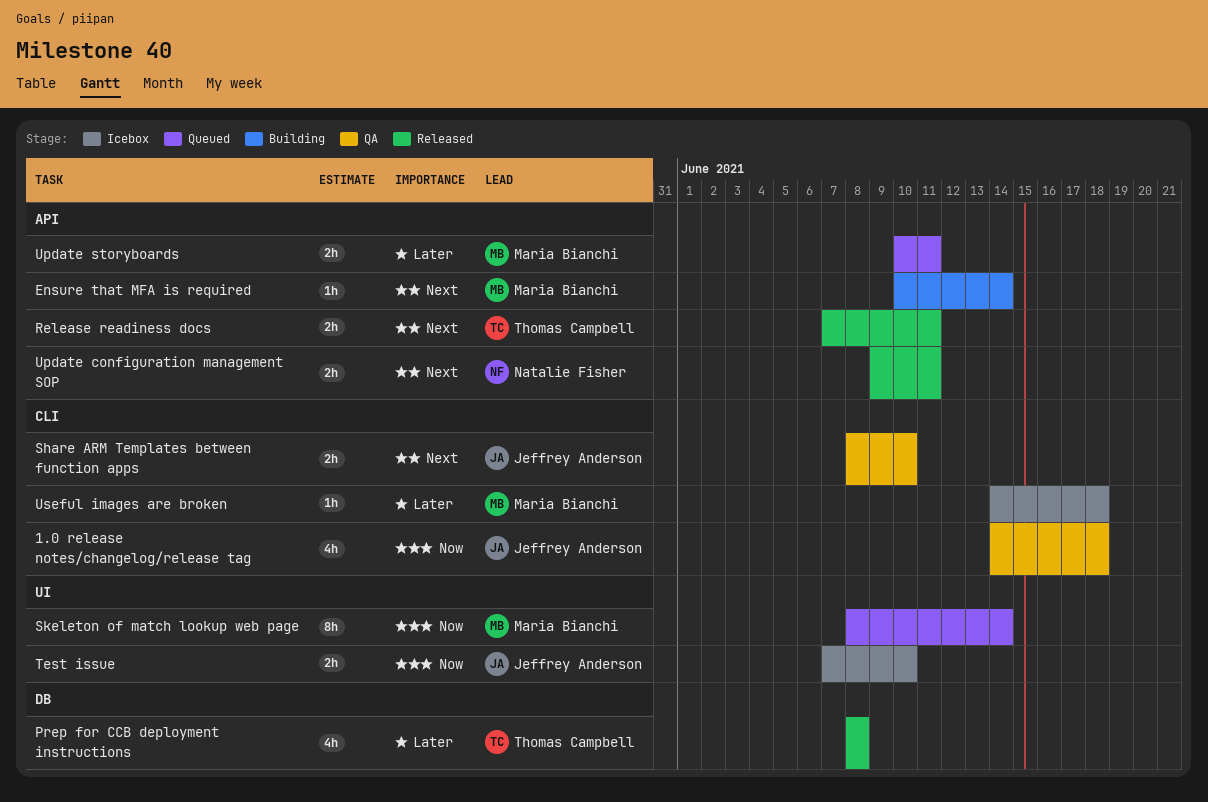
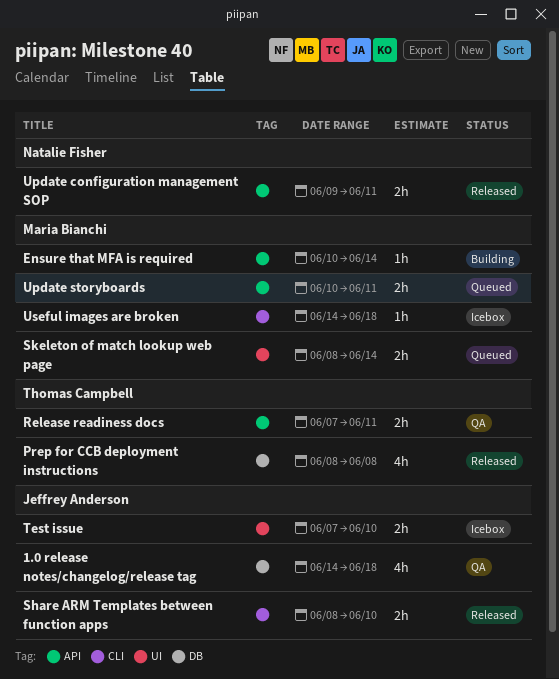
1.0 release notes/changelog/release tag, label: CLI -> DB
Release readiness docs, status: Released -> QA
Share ARM Templates between function apps, status: QA -> Released
Skeleton of match lookup web page, estimate: 8h -> 2h

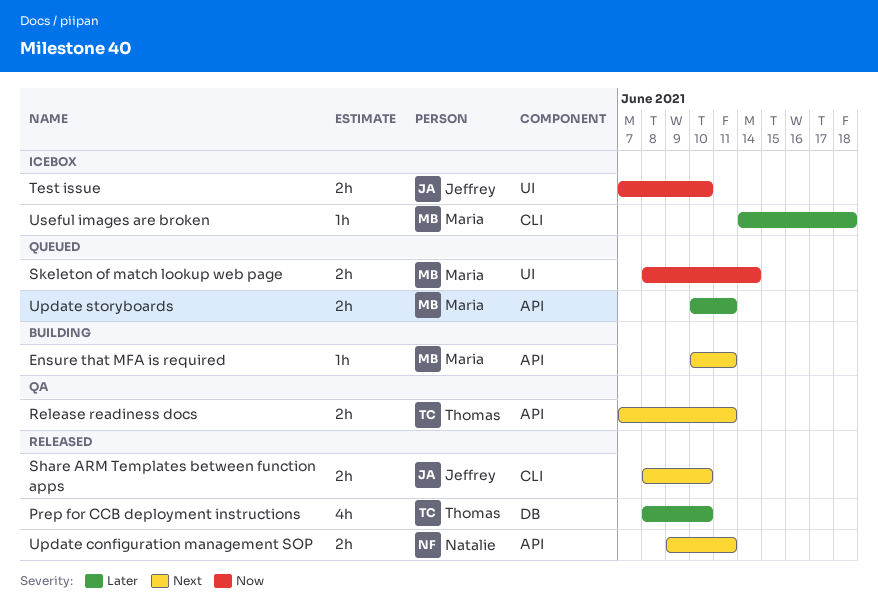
1.0 release notes/changelog/release tag: present -> none
Ensure that MFA is required, due: Jun 14 -> Jun 11
Prep for CCB deployment instructions, due: Jun 8 -> Jun 10

